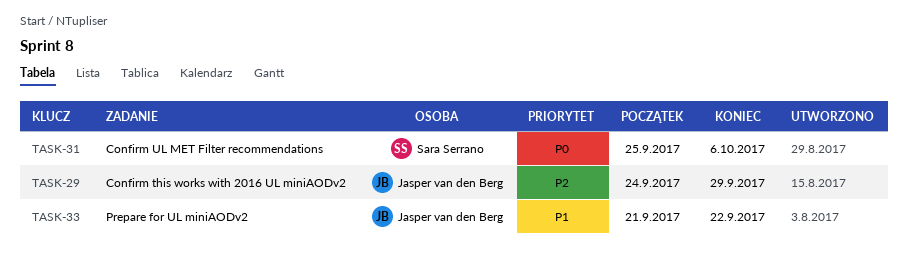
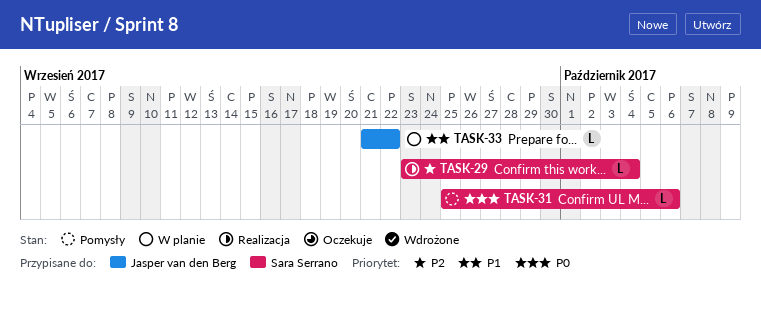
TASK-29, owner: Jasper van den Berg -> Sara Serrano
TASK-29, start: Sep 24 -> Sep 23
TASK-29, due: Sep 29 -> Oct 4

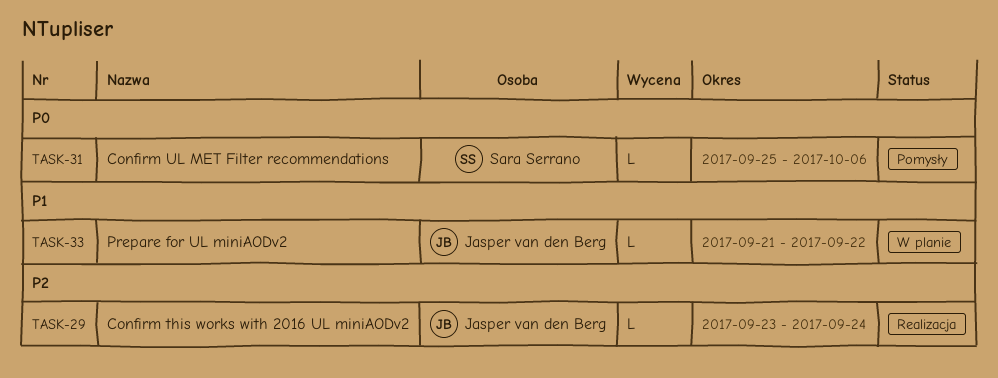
TASK-29, owner: Sara Serrano -> Jasper van den Berg
TASK-29, due: Oct 4 -> Sep 24

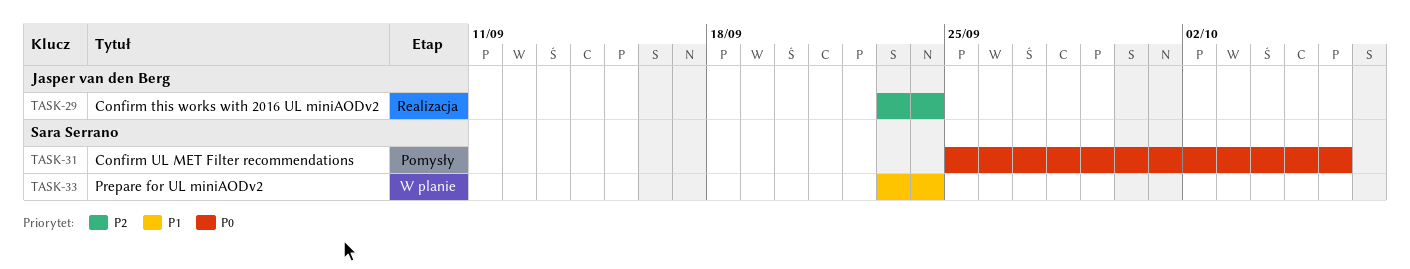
TASK-33, owner: Jasper van den Berg -> Sara Serrano
TASK-33, start: Sep 21 -> Sep 23
TASK-33, due: Sep 22 -> Sep 24

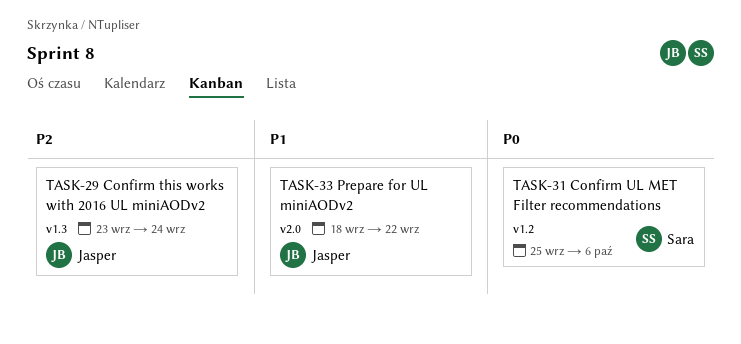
TASK-33, owner: Sara Serrano -> Jasper van den Berg
TASK-33, start: Sep 23 -> Sep 18
TASK-33, due: Sep 24 -> Sep 22

